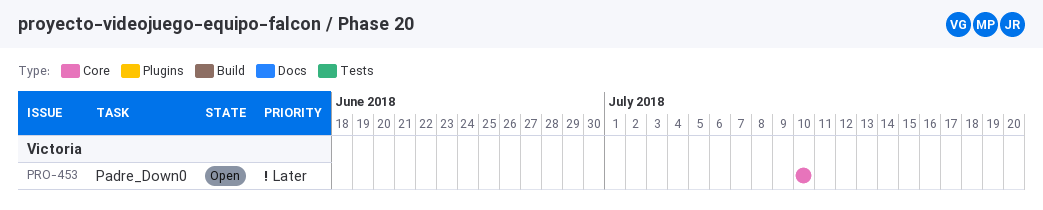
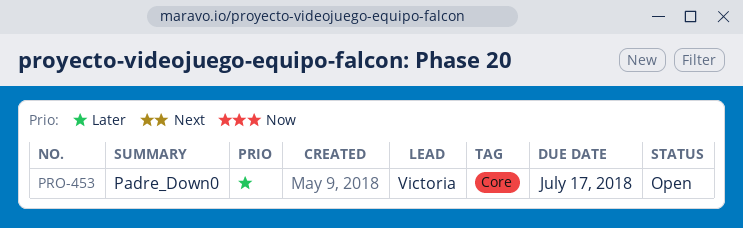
PRO-453, due: Jul 10 -> Jul 17

